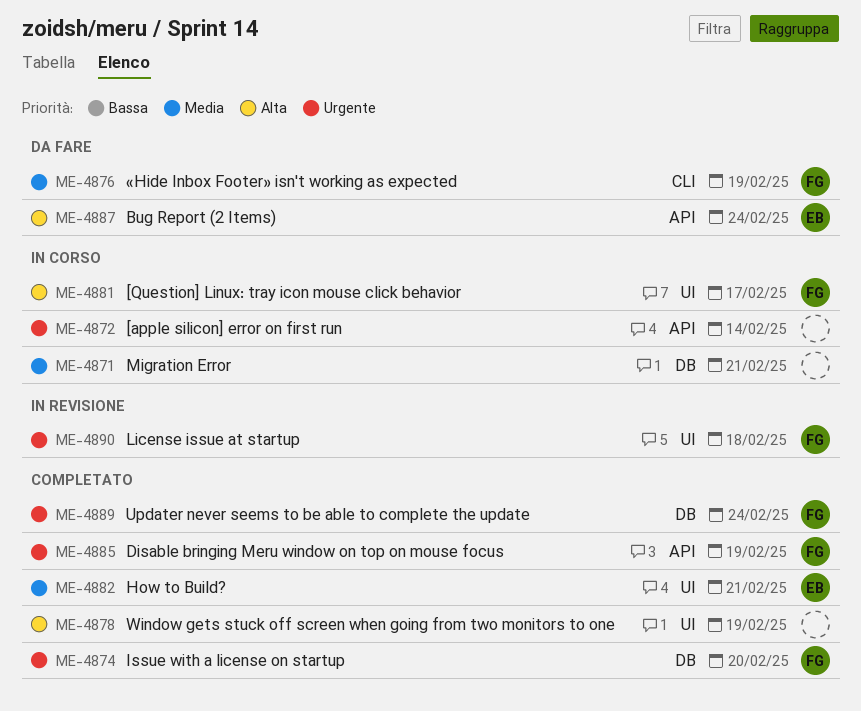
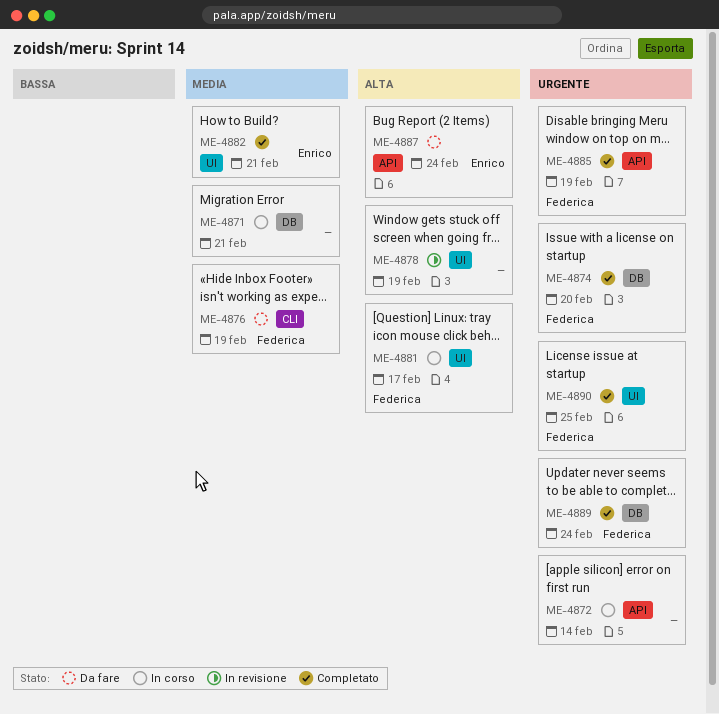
ME-4878, status: Completato -> In revisione
ME-4890, status: In revisione -> Completato
ME-4890, due: Feb 18 -> Feb 25

